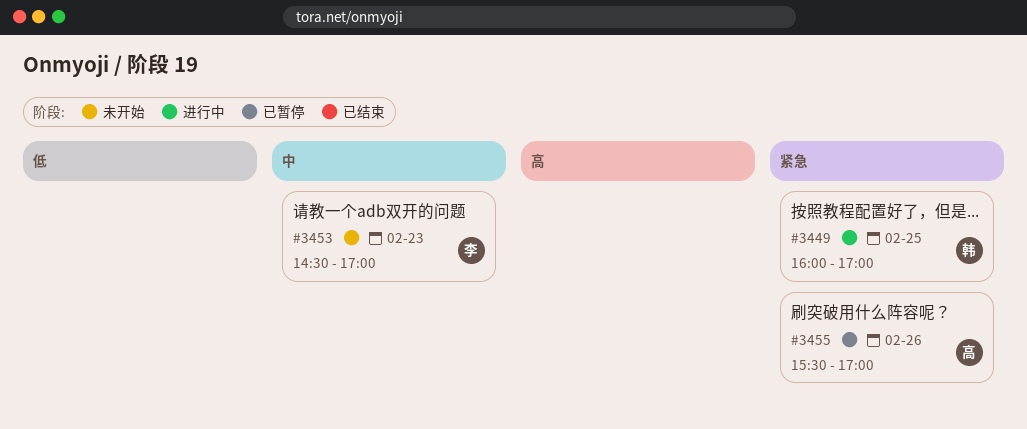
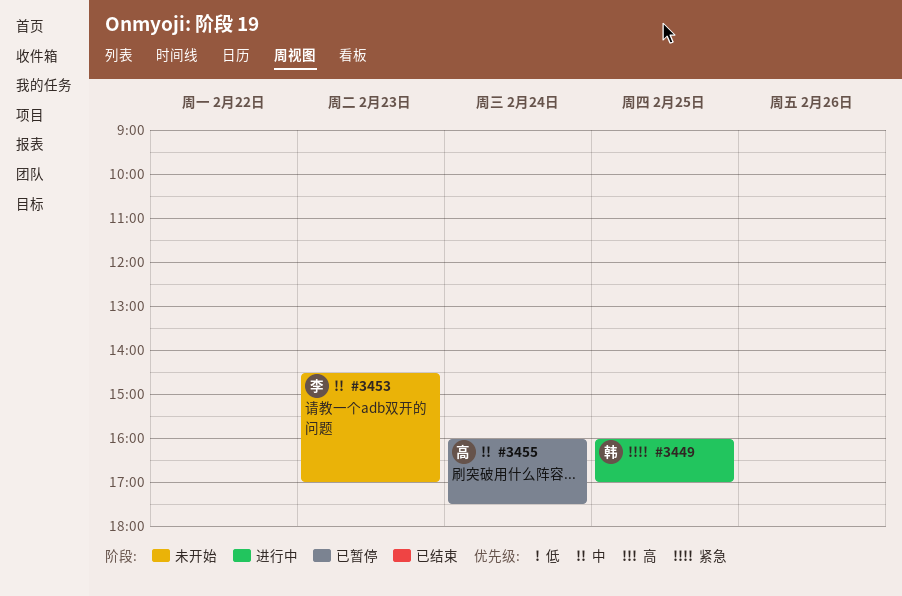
#3455, priority: 紧急 -> 中
#3455, day: Feb 26 -> Feb 24
#3455, begins: 15:30 -> 16:00
#3455, ends: 17:00 -> 17:30

